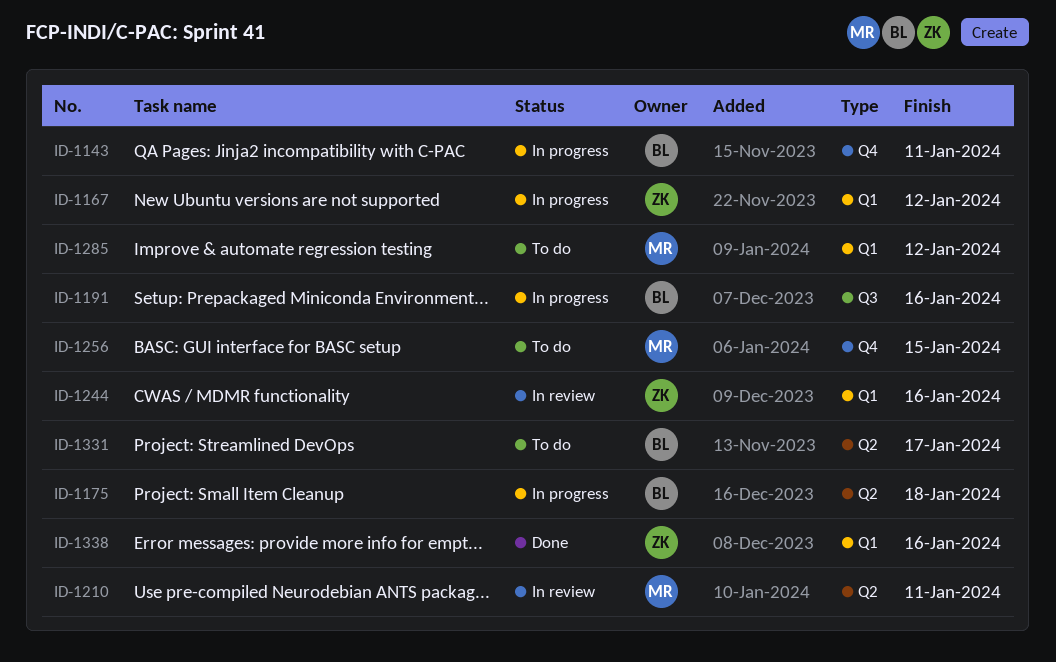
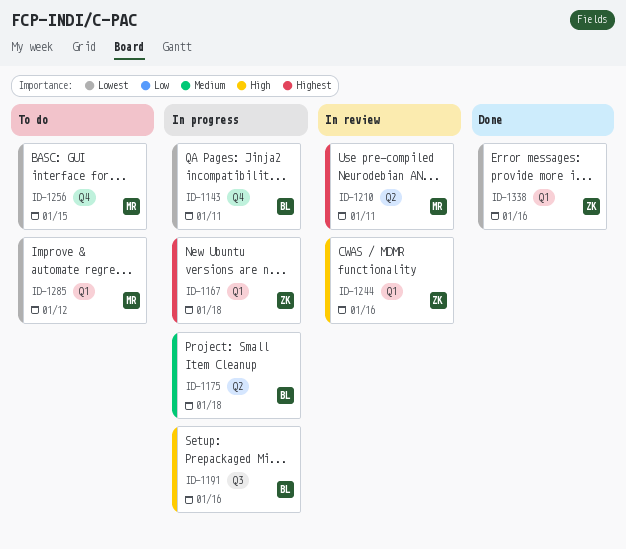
ID-1167, due: Jan 12 -> Jan 18
ID-1331: present -> none

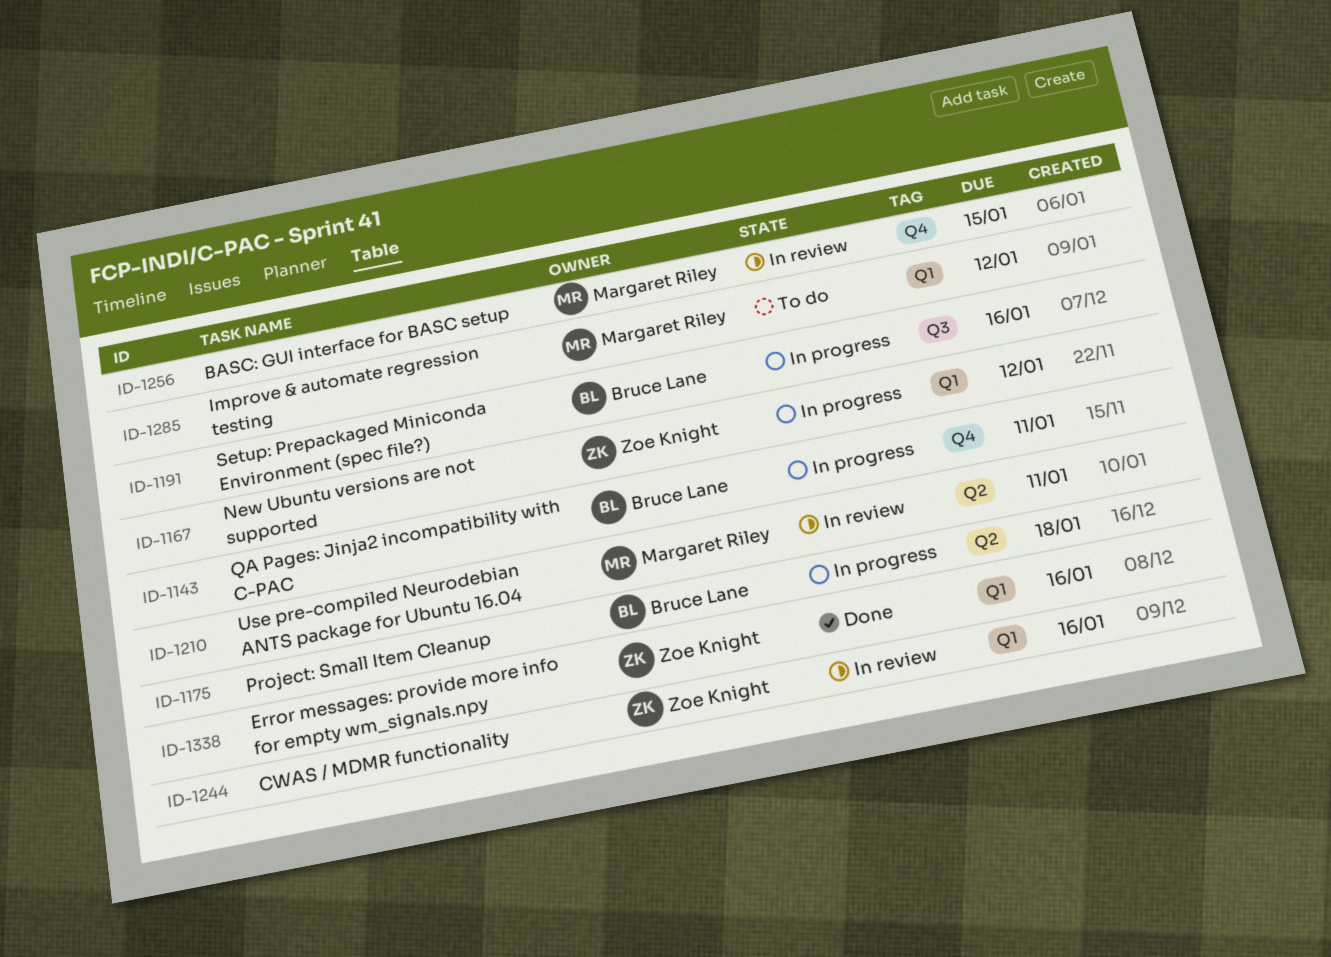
ID-1167, due: Jan 18 -> Jan 12
ID-1256, status: To do -> In review

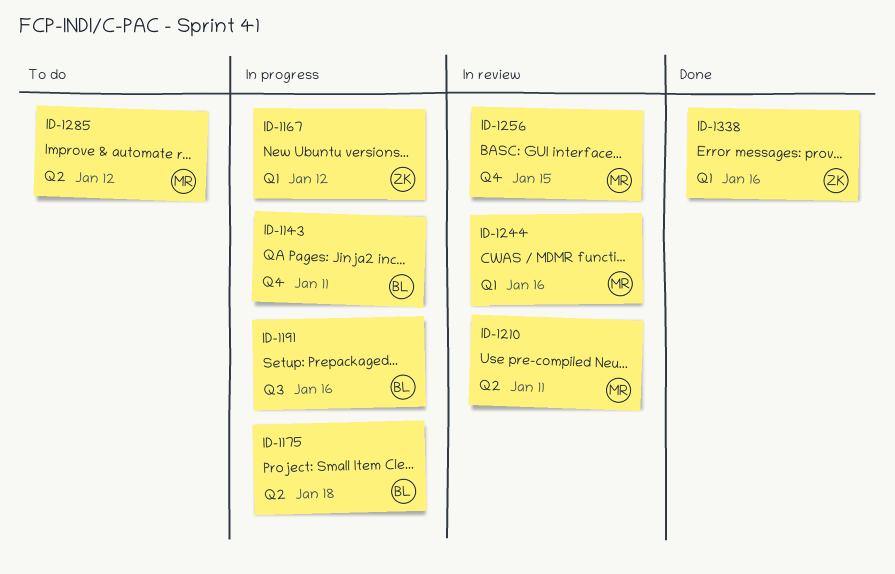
ID-1244, owner: Zoe Knight -> Margaret Riley
ID-1285, label: Q1 -> Q2

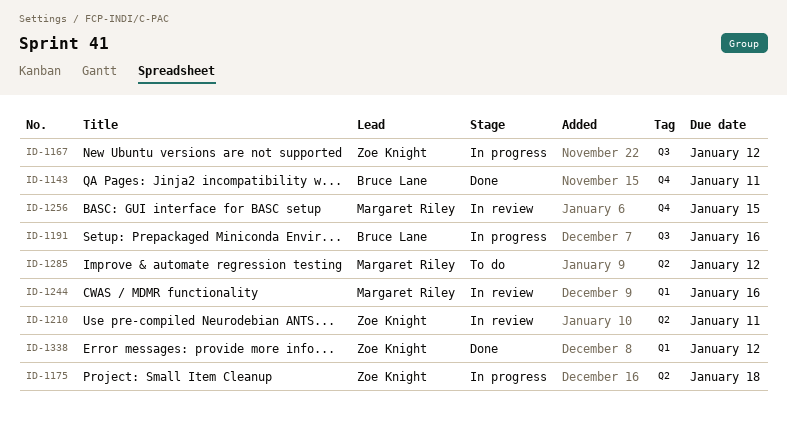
ID-1143, status: In progress -> Done
ID-1167, label: Q1 -> Q3
ID-1175, owner: Bruce Lane -> Zoe Knight
ID-1210, owner: Margaret Riley -> Zoe Knight
ID-1338, due: Jan 16 -> Jan 12

